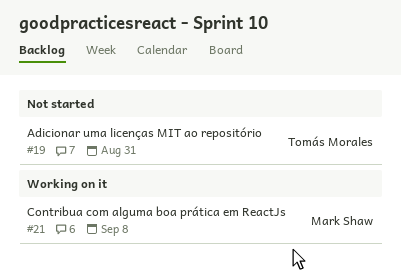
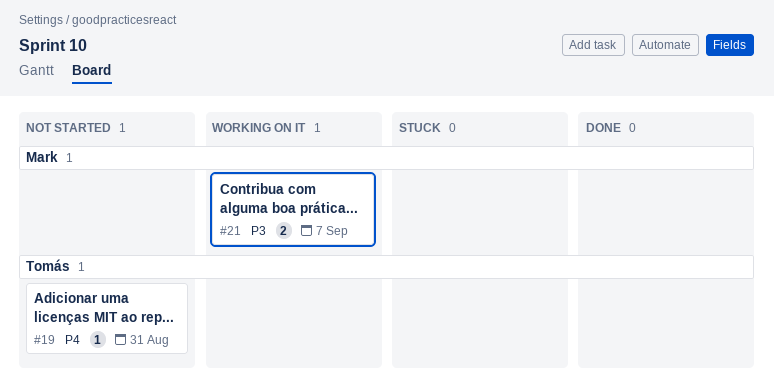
#21, due: Sep 8 -> Sep 7

